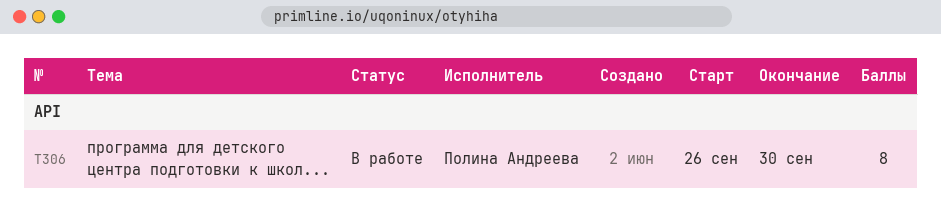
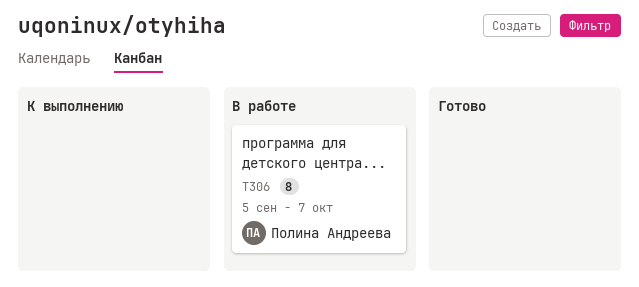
T306, start: Sep 26 -> Sep 5
T306, due: Sep 30 -> Oct 7

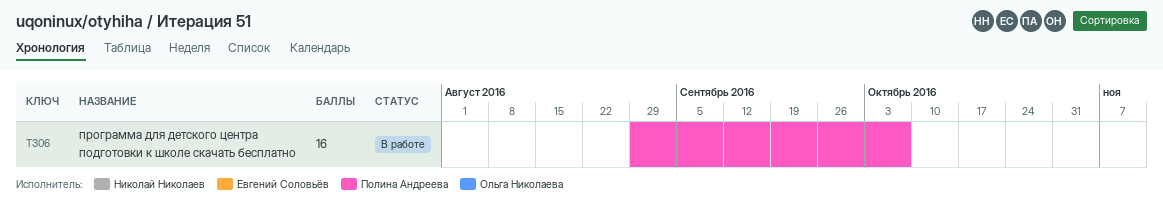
T306, estimate: 8 -> 16
T306, start: Sep 5 -> Aug 29

